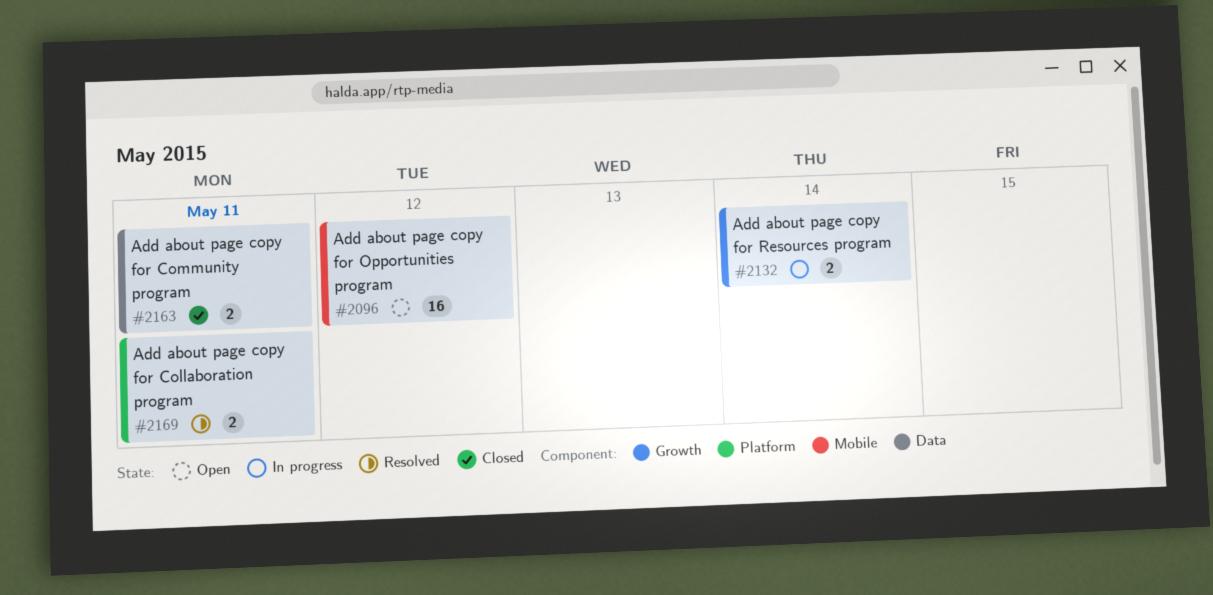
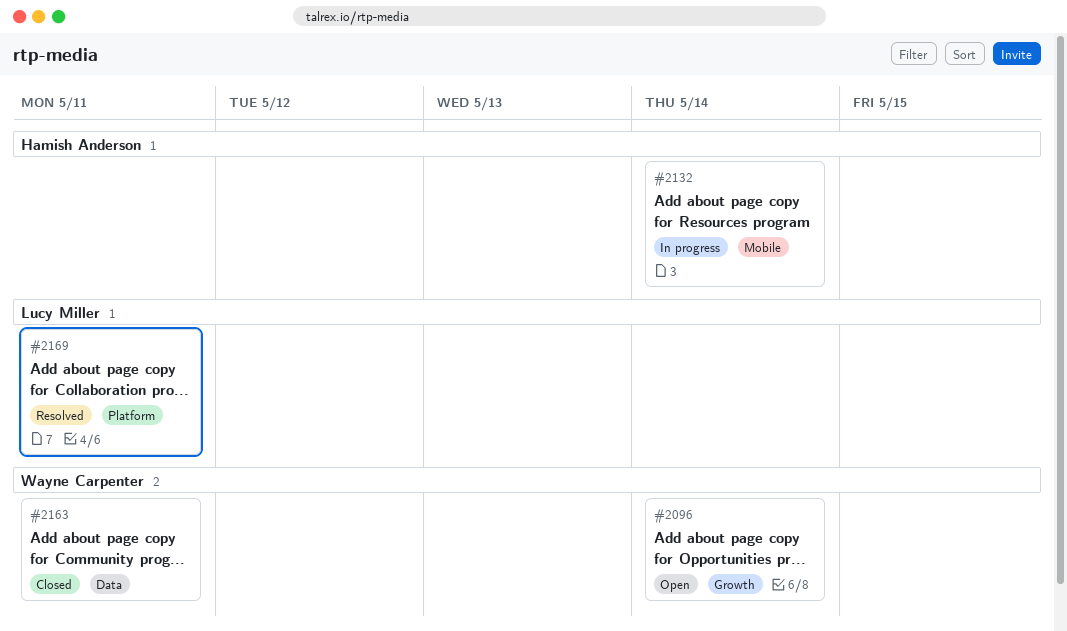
#2096, label: Mobile -> Growth
#2096, due: May 12 -> May 14
#2132, label: Growth -> Mobile

